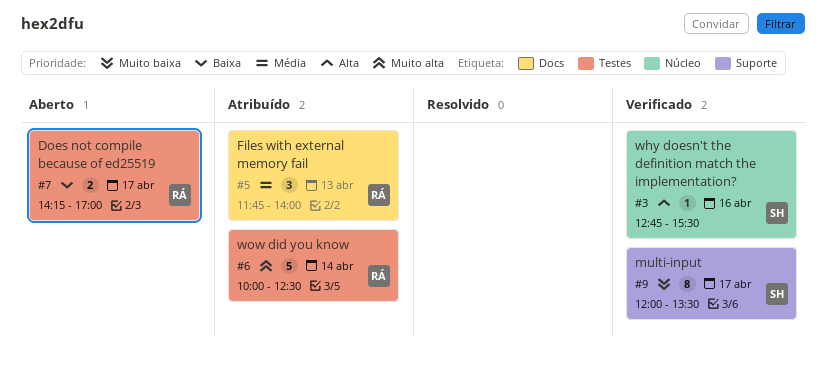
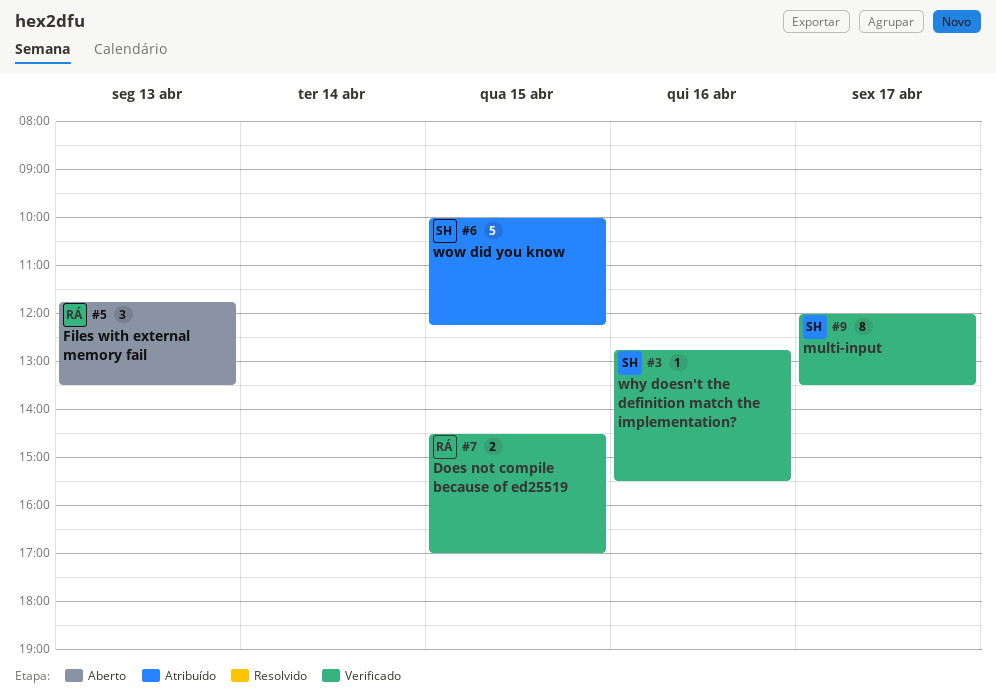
#5, status: Atribuído -> Aberto
#5, ends: 14:00 -> 13:30
#6, owner: RÁ -> SH
#6, day: Apr 14 -> Apr 15
#6, ends: 12:30 -> 12:15
#7, status: Aberto -> Verificado
#7, day: Apr 17 -> Apr 15
#7, begins: 14:15 -> 14:30

